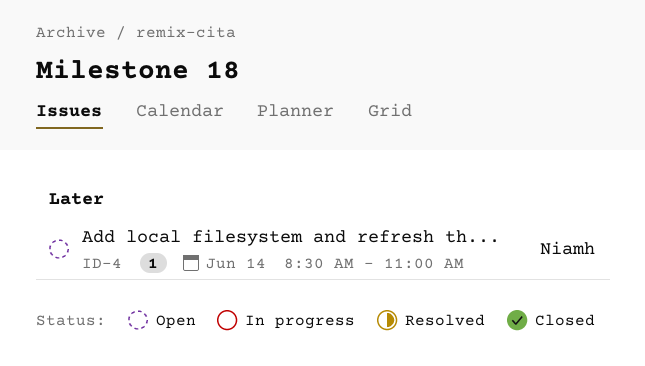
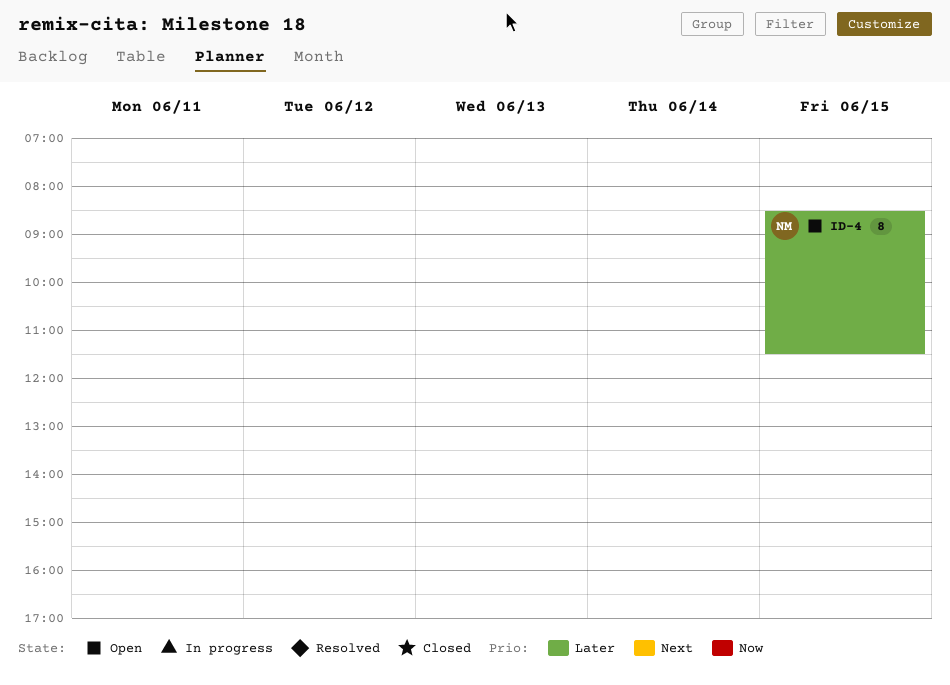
ID-4, estimate: 1 -> 8
ID-4, day: Jun 14 -> Jun 15
ID-4, ends: 11:00 -> 11:30

